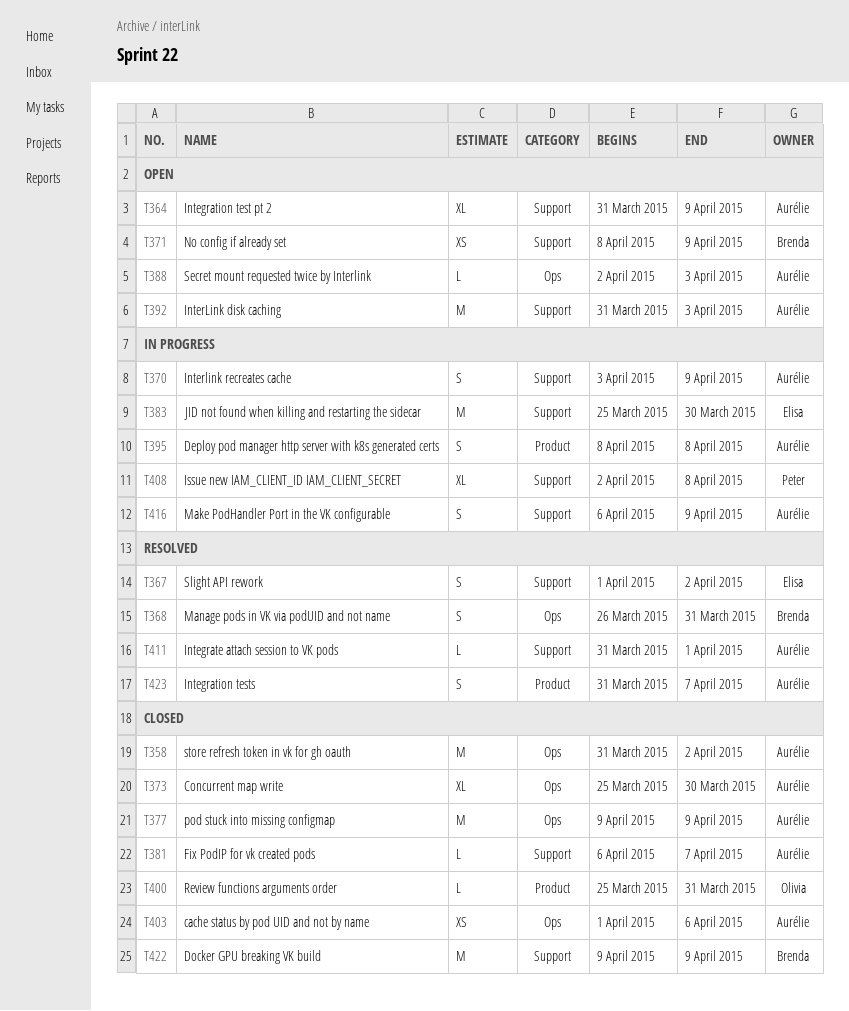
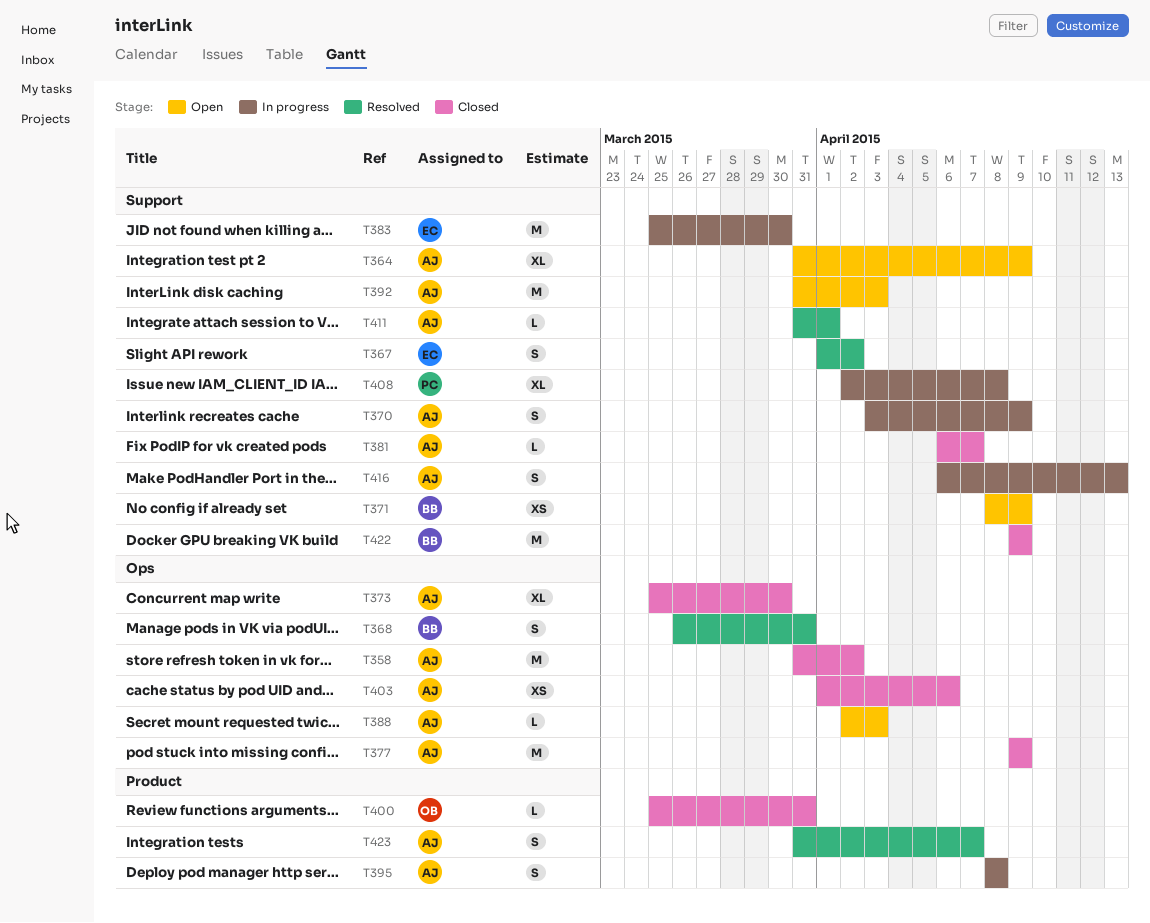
T416, due: Apr 9 -> Apr 13

